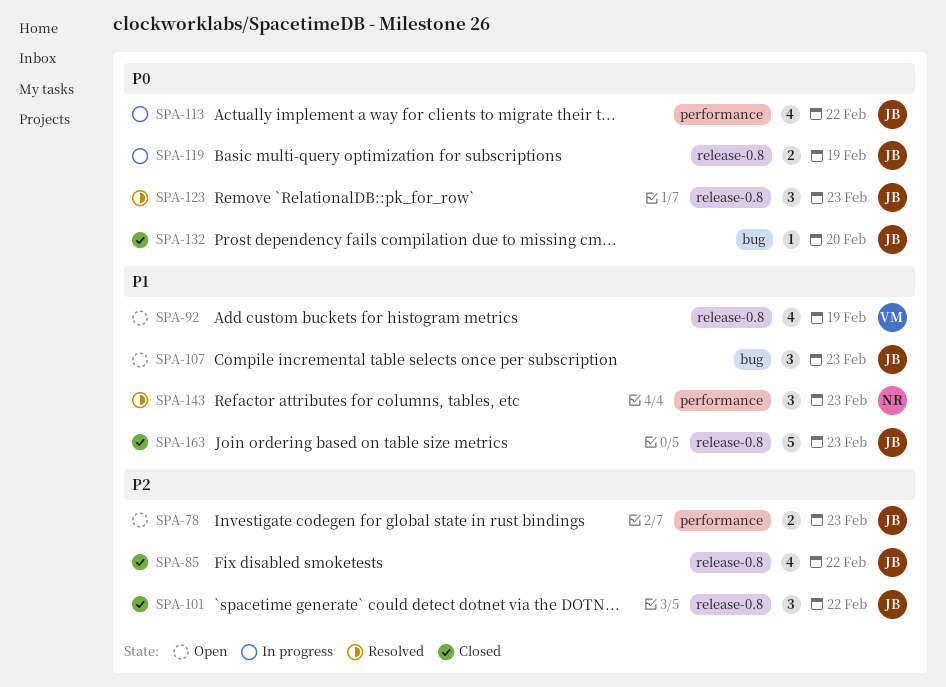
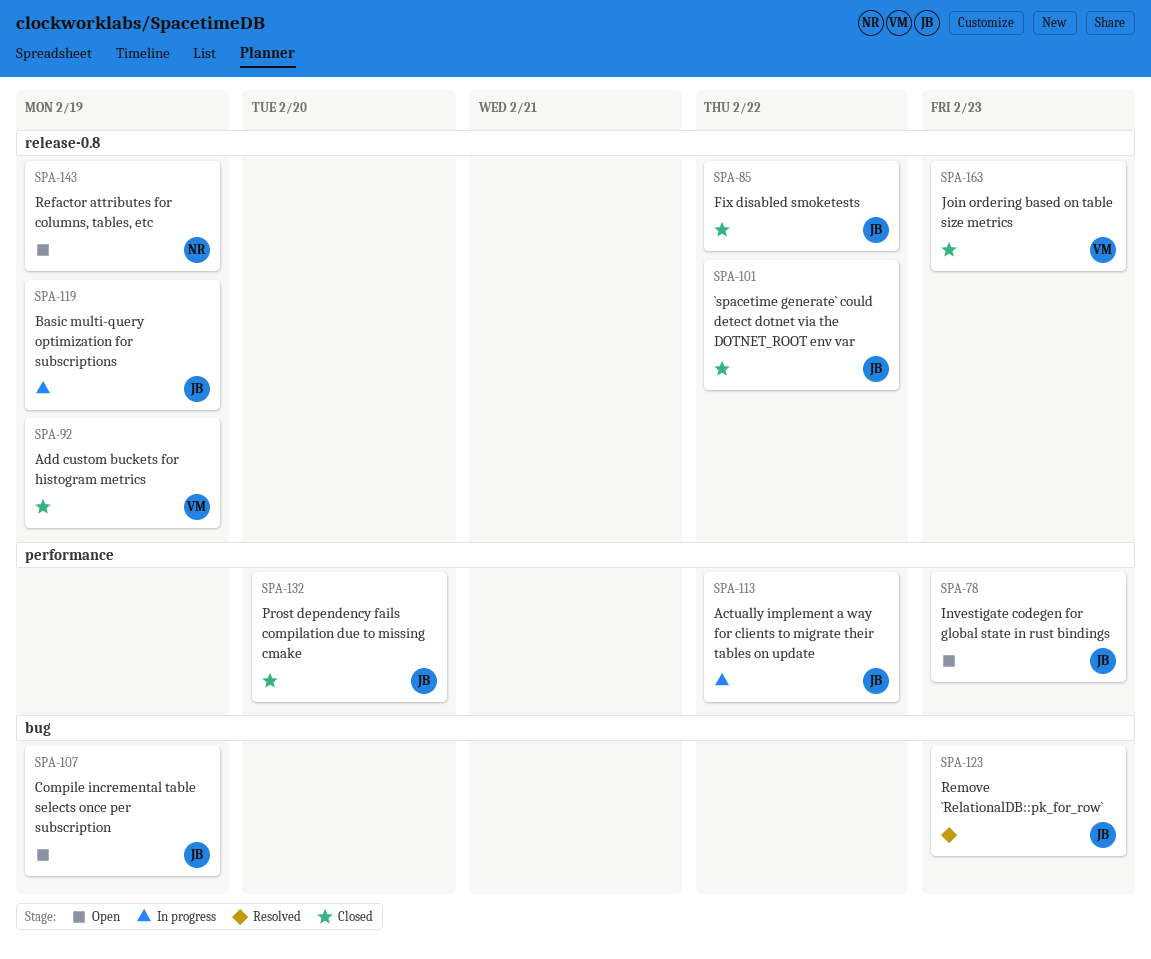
SPA-92, status: Open -> Closed
SPA-107, due: Feb 23 -> Feb 19
SPA-123, label: release-0.8 -> bug
SPA-132, label: bug -> performance
SPA-143, status: Resolved -> Open
SPA-143, label: performance -> release-0.8
SPA-143, due: Feb 23 -> Feb 19
SPA-163, owner: JB -> VM

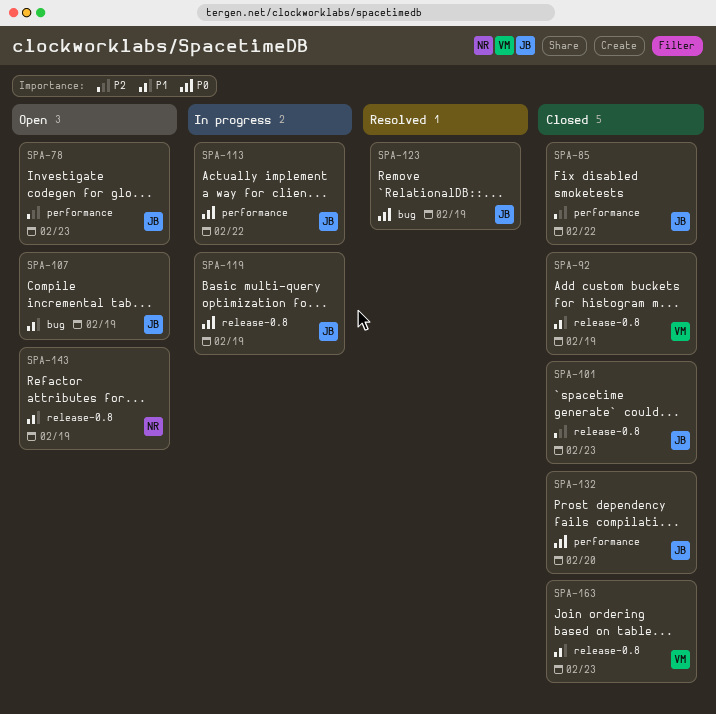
SPA-85, label: release-0.8 -> performance
SPA-101, due: Feb 22 -> Feb 23
SPA-123, due: Feb 23 -> Feb 19

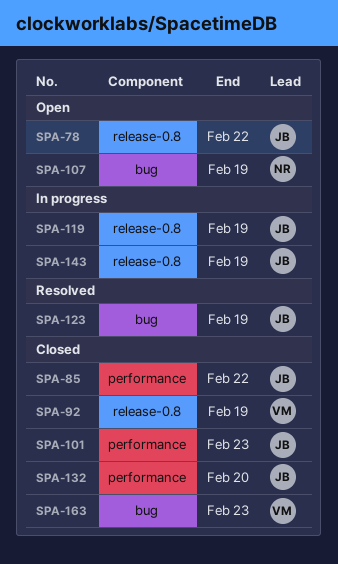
SPA-78, label: performance -> release-0.8
SPA-78, due: Feb 23 -> Feb 22
SPA-101, label: release-0.8 -> performance
SPA-107, owner: JB -> NR
SPA-113: present -> none
SPA-143, status: Open -> In progress
SPA-143, owner: NR -> JB
SPA-163, label: release-0.8 -> bug

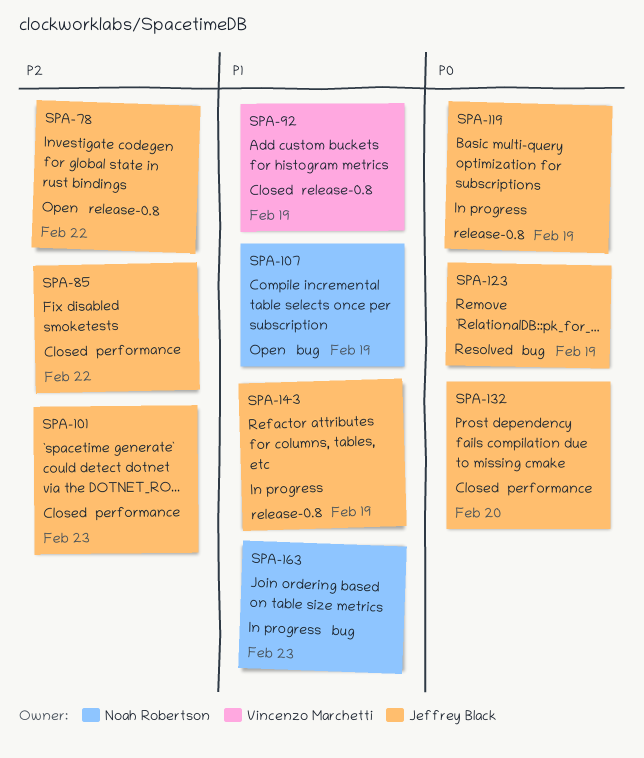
SPA-163, status: Closed -> In progress
SPA-163, owner: Vincenzo Marchetti -> Noah Robertson

